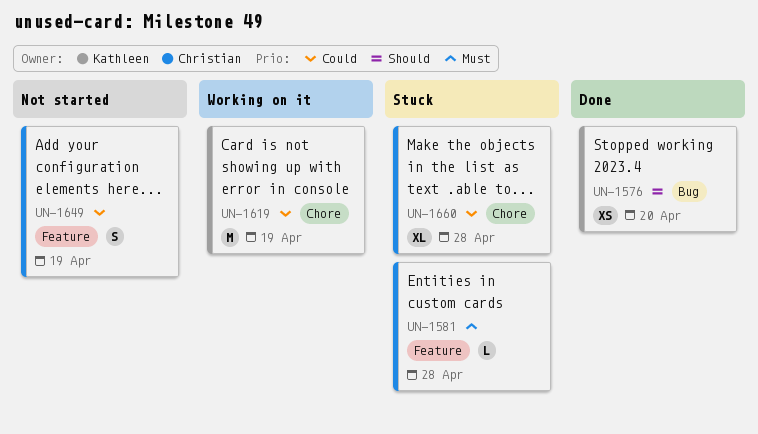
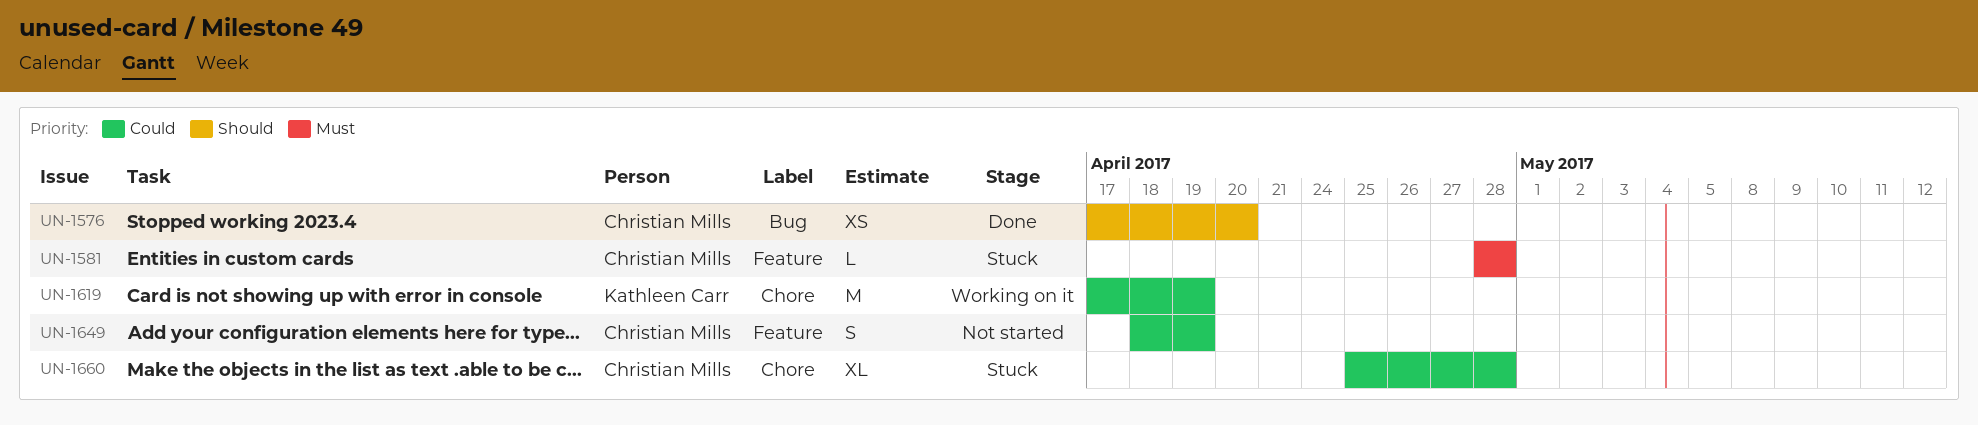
UN-1576, owner: Kathleen Carr -> Christian Mills

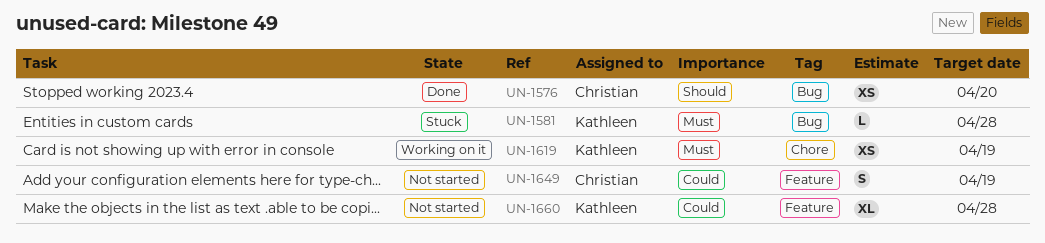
UN-1581, owner: Christian Mills -> Kathleen Carr
UN-1581, label: Feature -> Bug
UN-1619, priority: Could -> Must
UN-1619, estimate: M -> XS
UN-1660, status: Stuck -> Not started
UN-1660, owner: Christian Mills -> Kathleen Carr
UN-1660, label: Chore -> Feature

